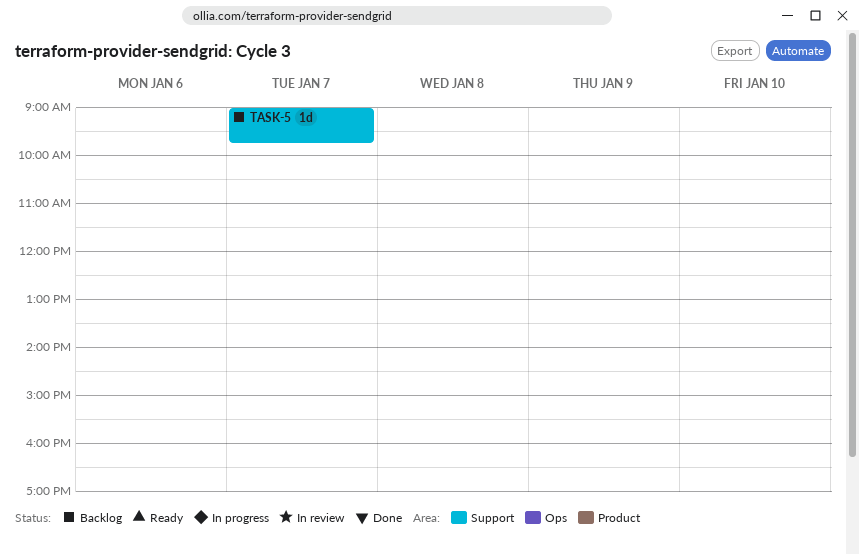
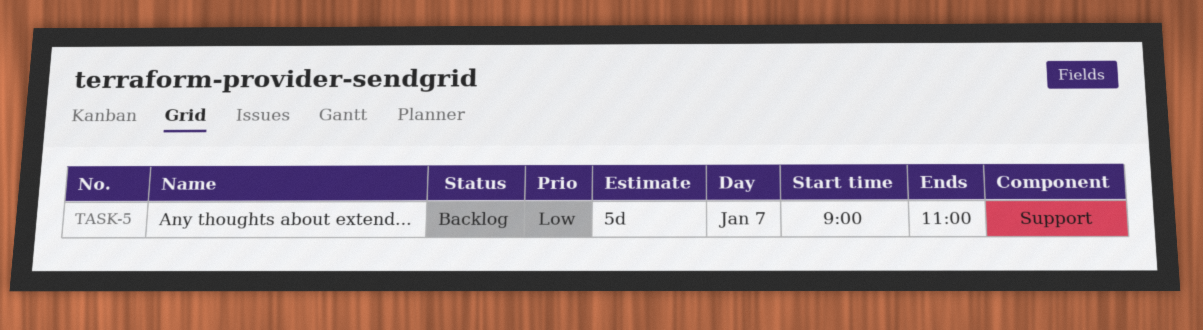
TASK-5, estimate: 1d -> 5d
TASK-5, ends: 09:45 -> 11:00

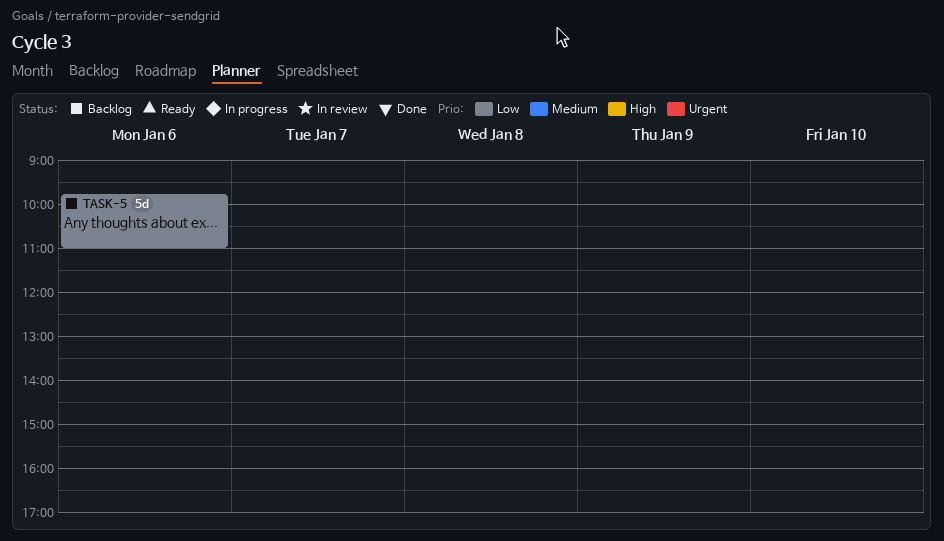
TASK-5, day: Jan 7 -> Jan 6
TASK-5, begins: 09:00 -> 09:45

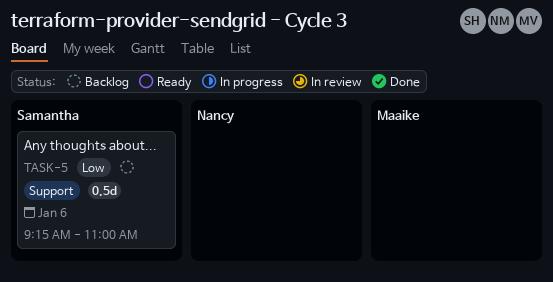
TASK-5, estimate: 5d -> 0.5d
TASK-5, begins: 09:45 -> 09:15

